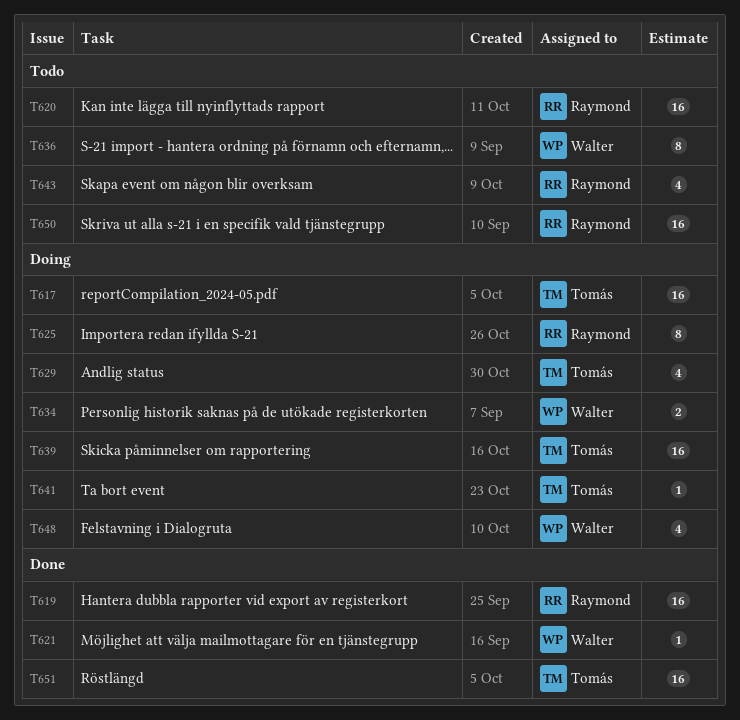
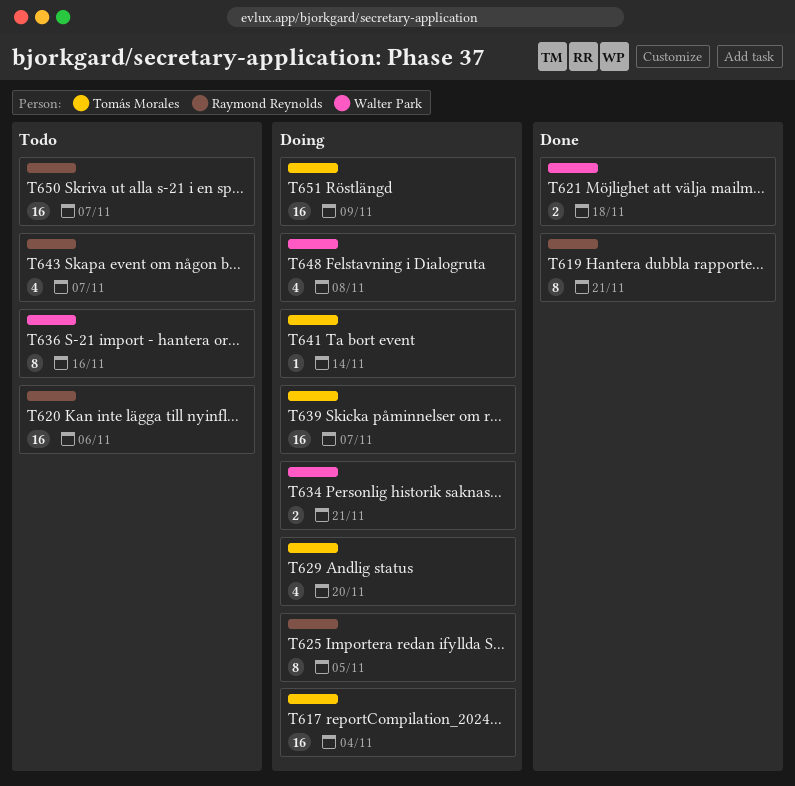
T619, estimate: 16 -> 8
T621, estimate: 1 -> 2
T651, status: Done -> Doing

